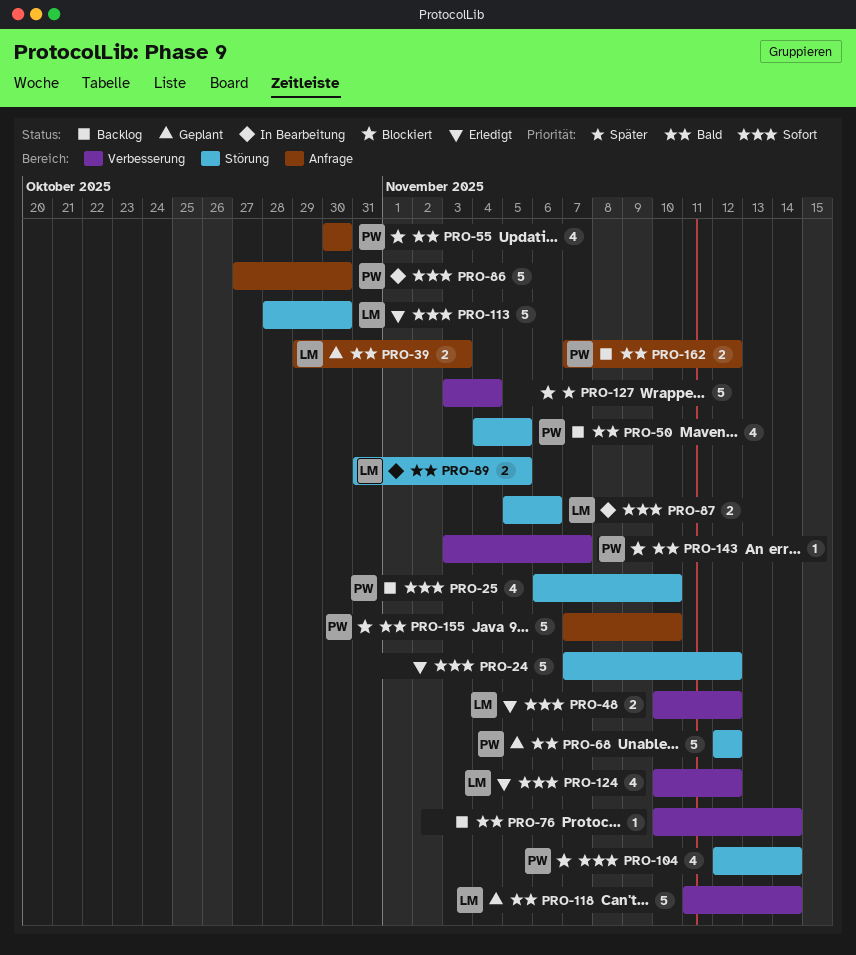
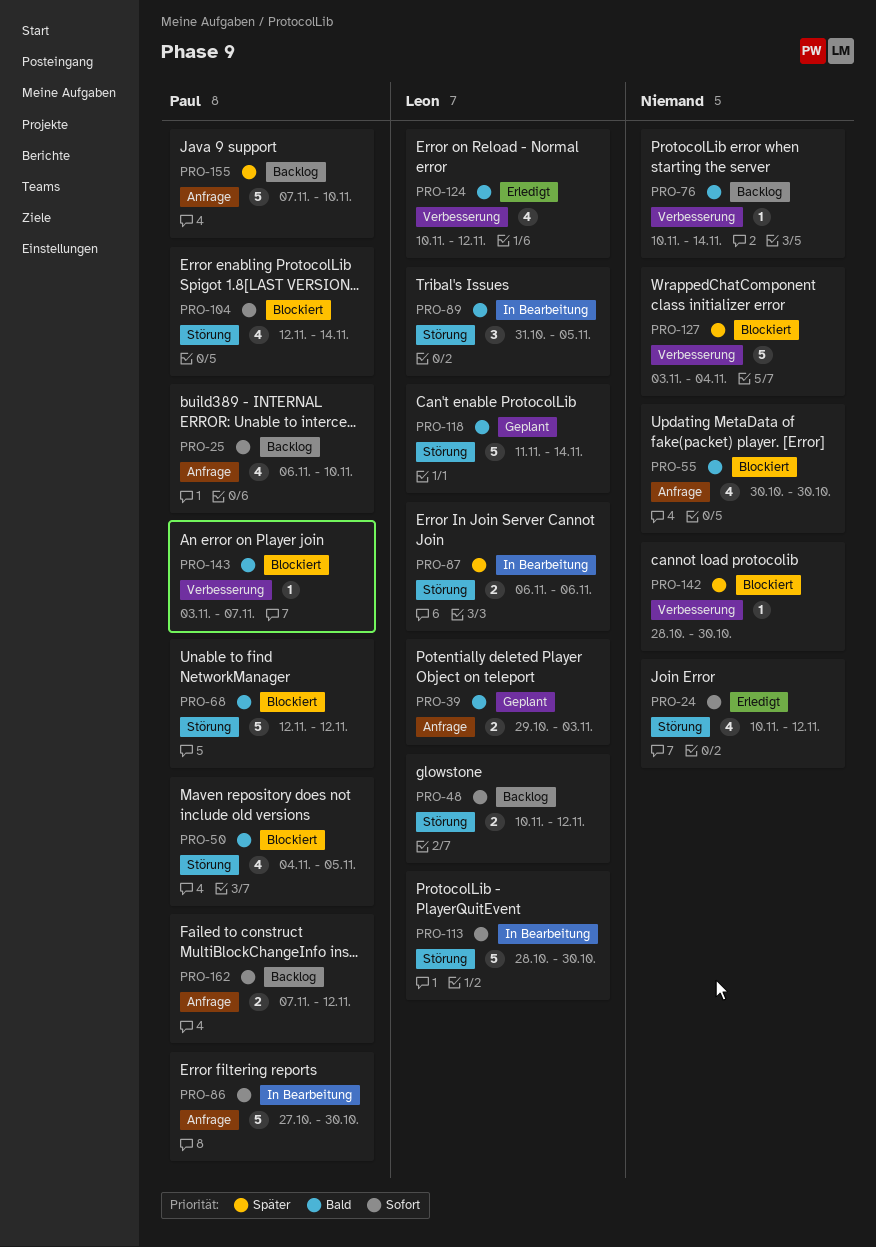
PRO-24, estimate: 5 -> 4
PRO-24, start: Nov 7 -> Nov 10
PRO-25, label: Störung -> Anfrage
PRO-48, status: Erledigt -> Backlog
PRO-48, label: Verbesserung -> Störung
PRO-50, status: Backlog -> Blockiert
PRO-55, owner: Paul -> none
PRO-68, status: Geplant -> Blockiert
PRO-87, priority: Sofort -> Später
PRO-87, start: Nov 5 -> Nov 6
PRO-89, estimate: 2 -> 3
PRO-113, status: Erledigt -> In Bearbeitung
PRO-118, label: Verbesserung -> Störung
PRO-124, priority: Sofort -> Bald
PRO-142: none -> present
PRO-155, status: Blockiert -> Backlog
PRO-155, priority: Bald -> Später
PRO-162, priority: Bald -> Sofort

